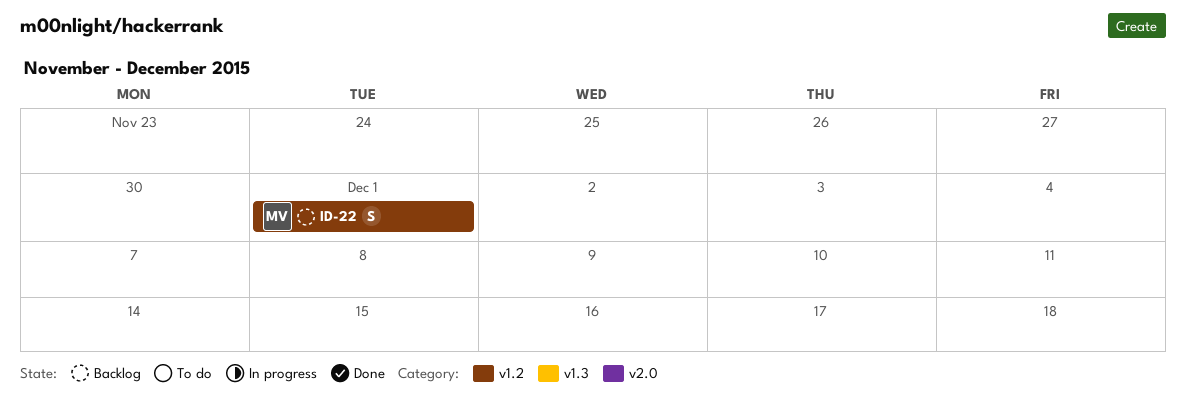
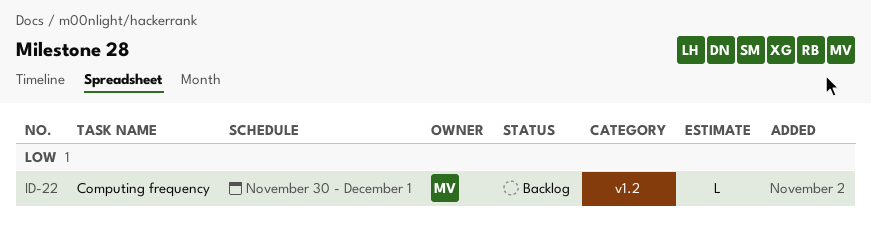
ID-22, estimate: S -> L
ID-22, start: Dec 1 -> Nov 30

